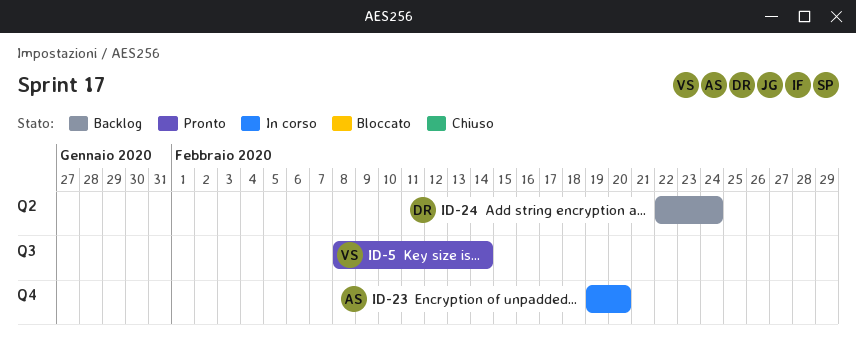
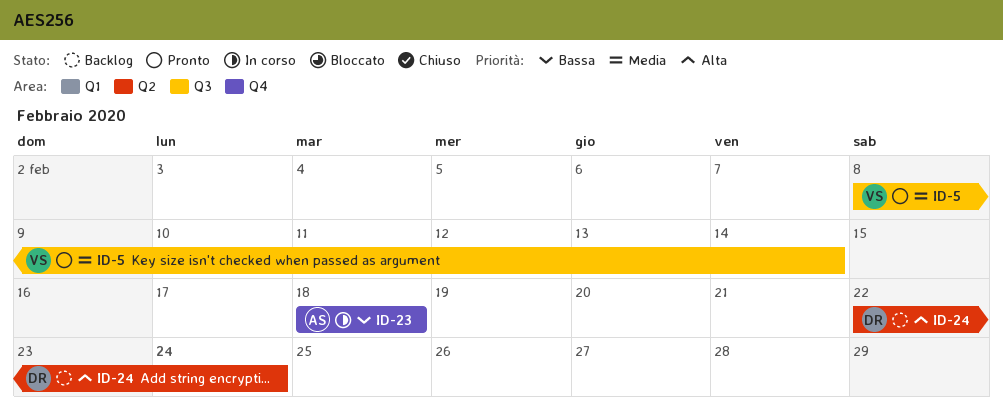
ID-23, start: Feb 19 -> Feb 18
ID-23, due: Feb 20 -> Feb 18

